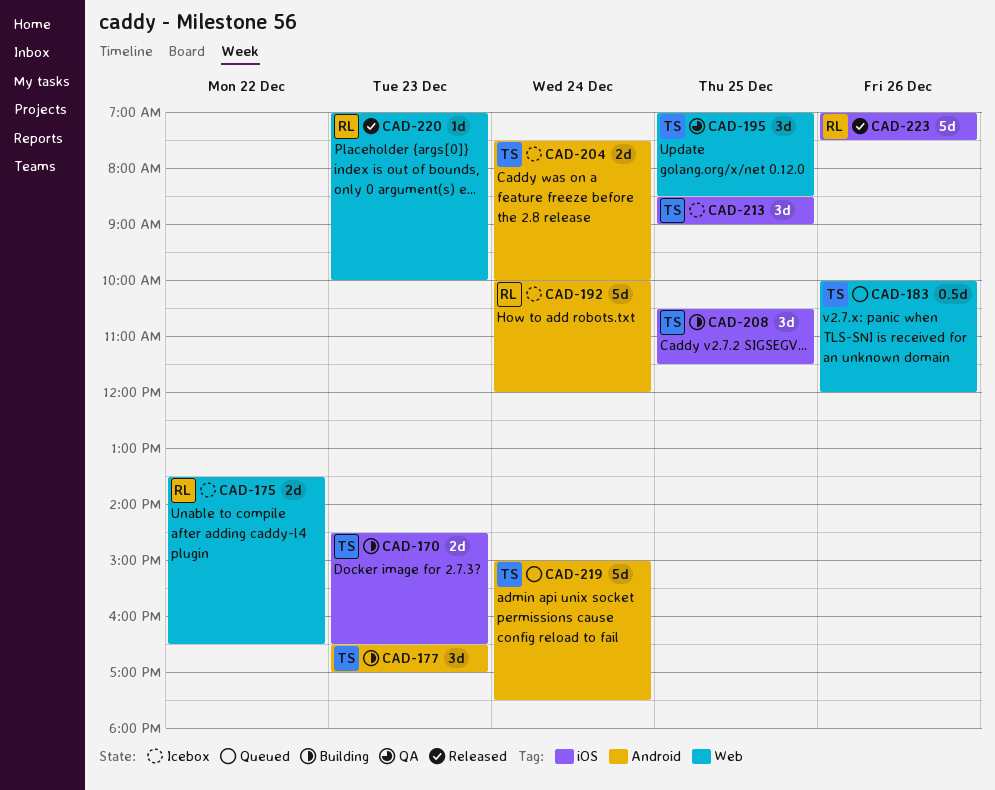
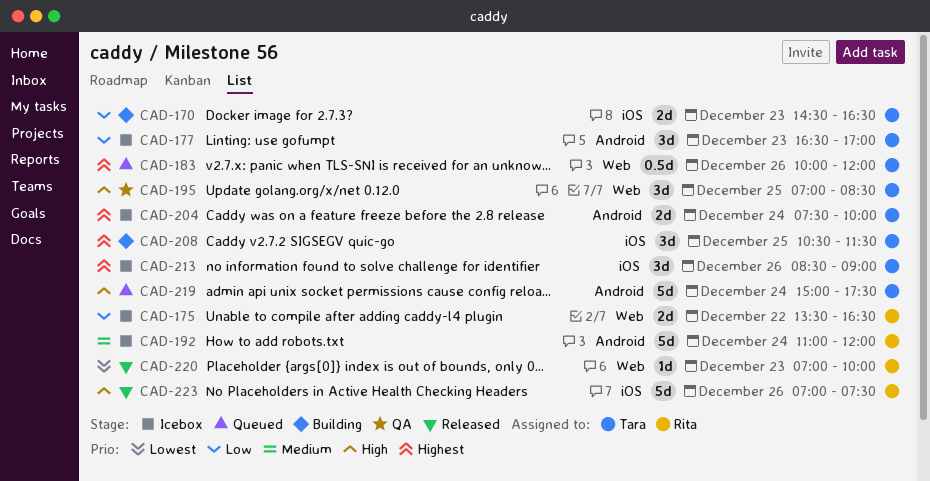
CAD-177, status: Building -> Icebox
CAD-192, begins: 10:00 -> 11:00
CAD-213, day: Dec 25 -> Dec 26

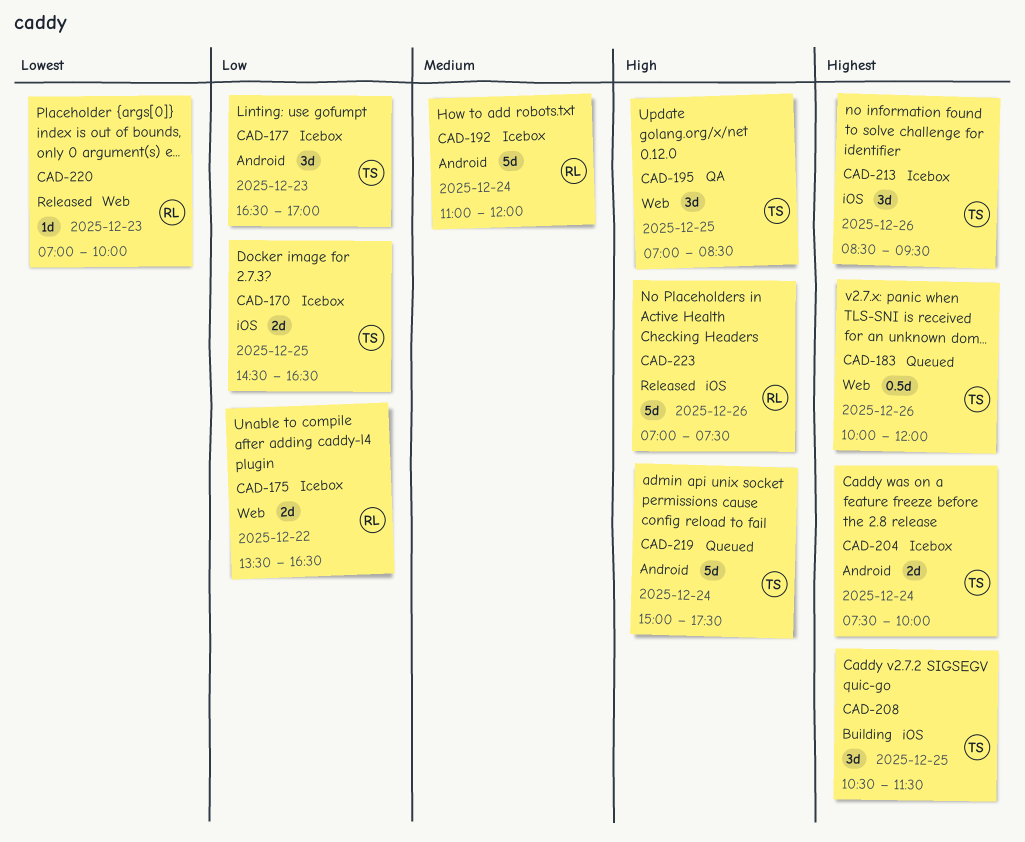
CAD-170, status: Building -> Icebox
CAD-170, day: Dec 23 -> Dec 25
CAD-213, ends: 09:00 -> 09:30

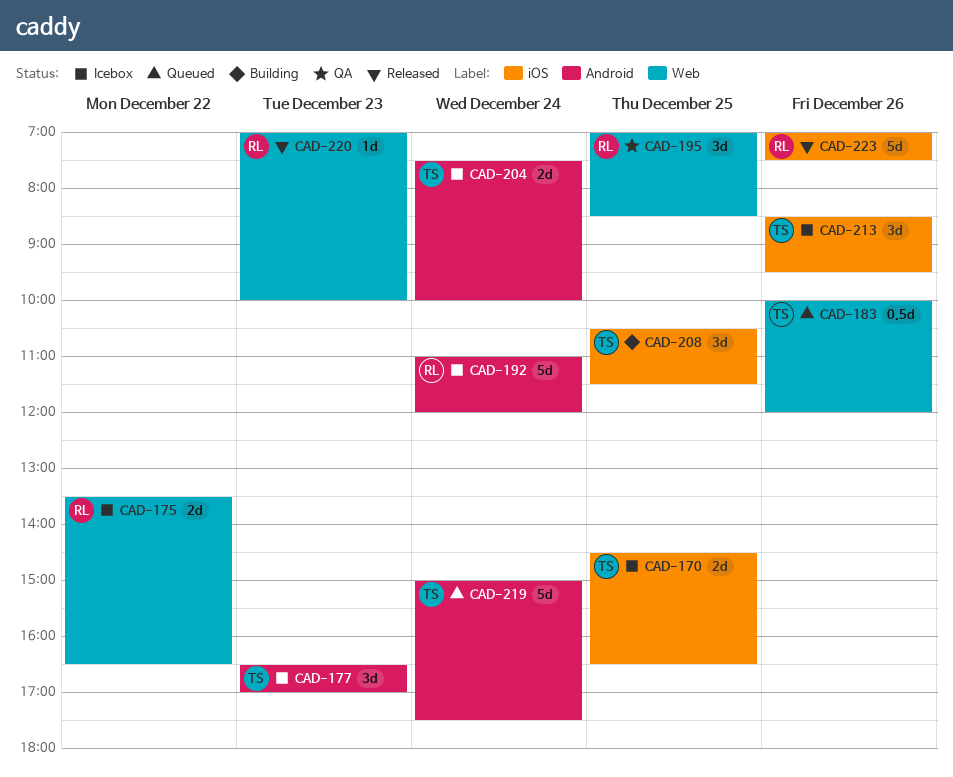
CAD-195, owner: TS -> RL

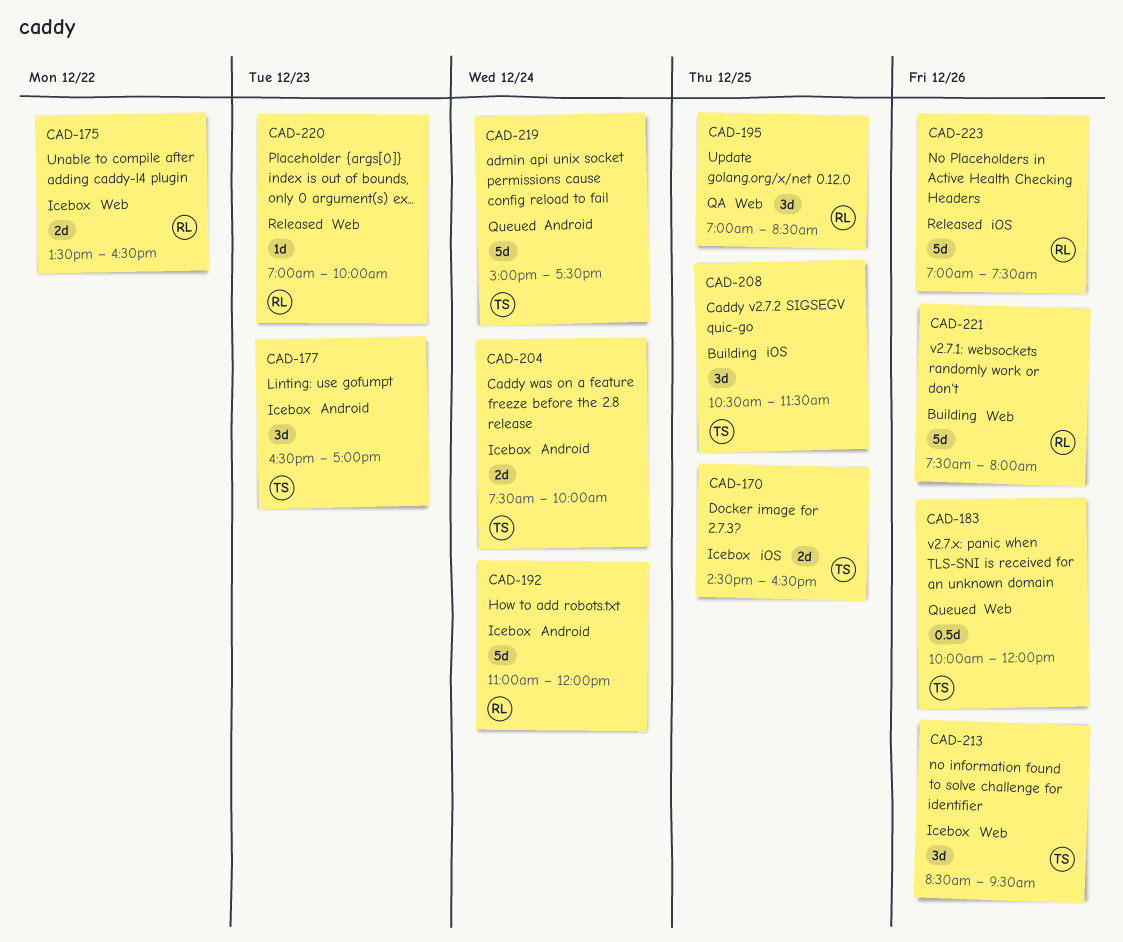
CAD-213, label: iOS -> Web
CAD-221: none -> present

